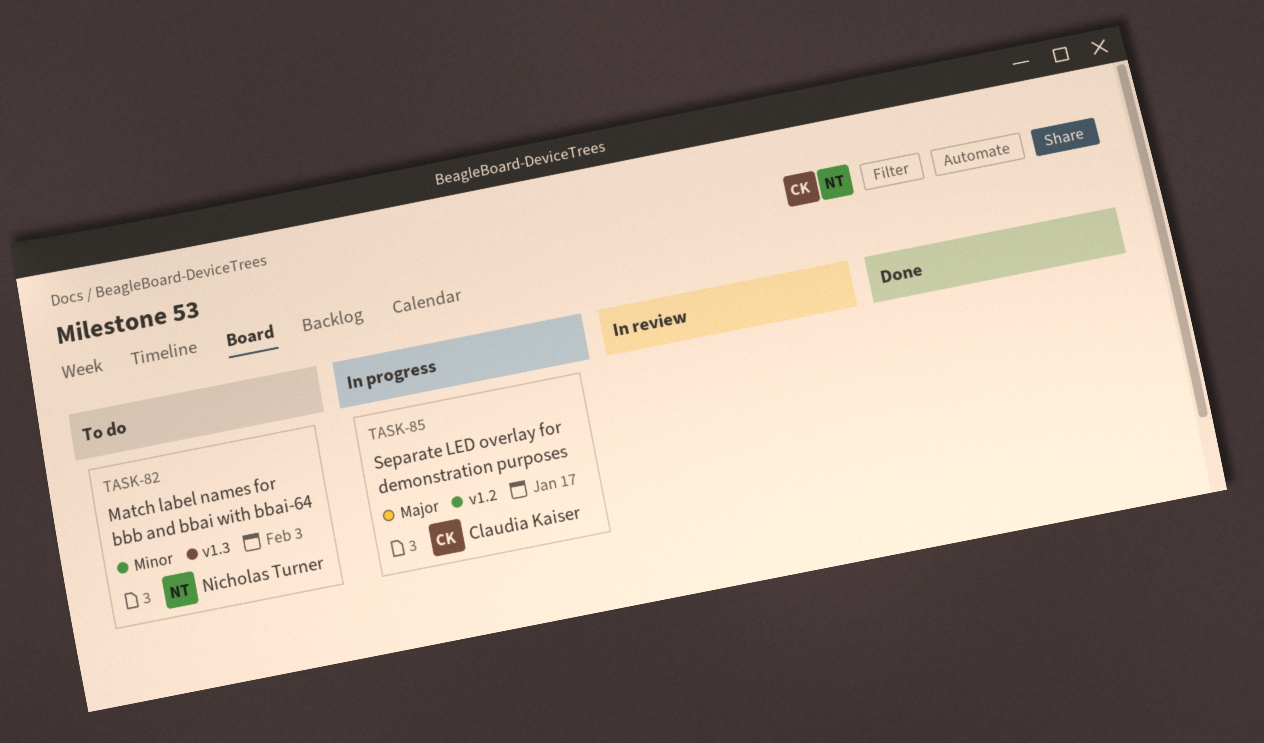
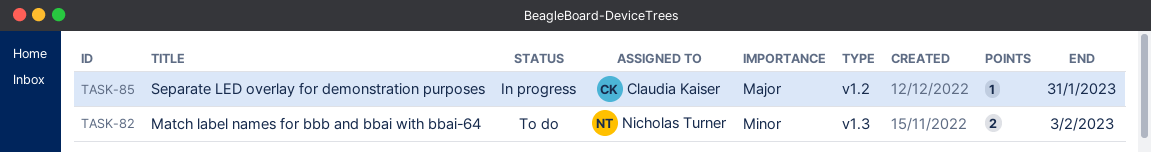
TASK-85, due: Jan 17 -> Jan 31

